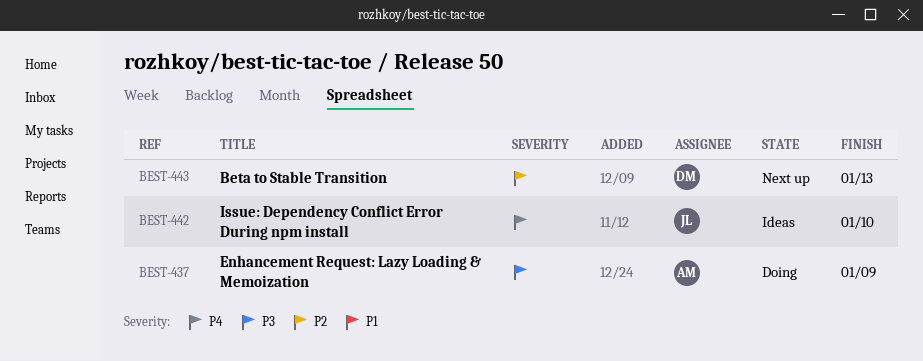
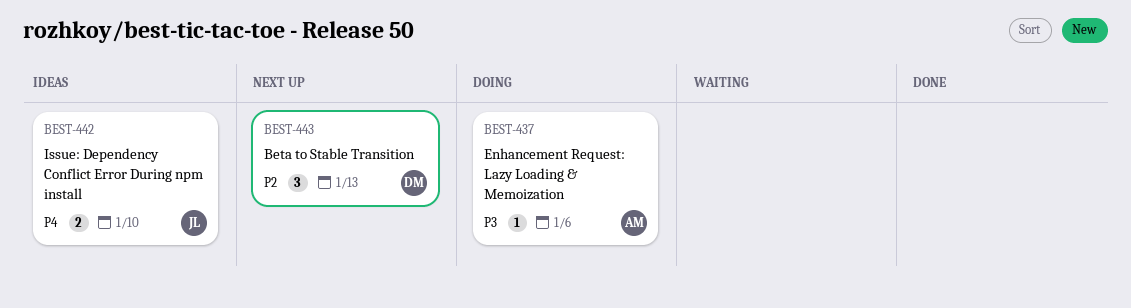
BEST-437, due: Jan 9 -> Jan 6

